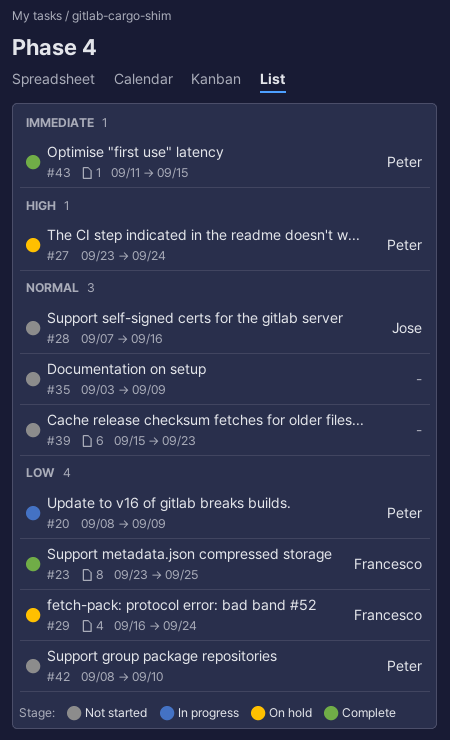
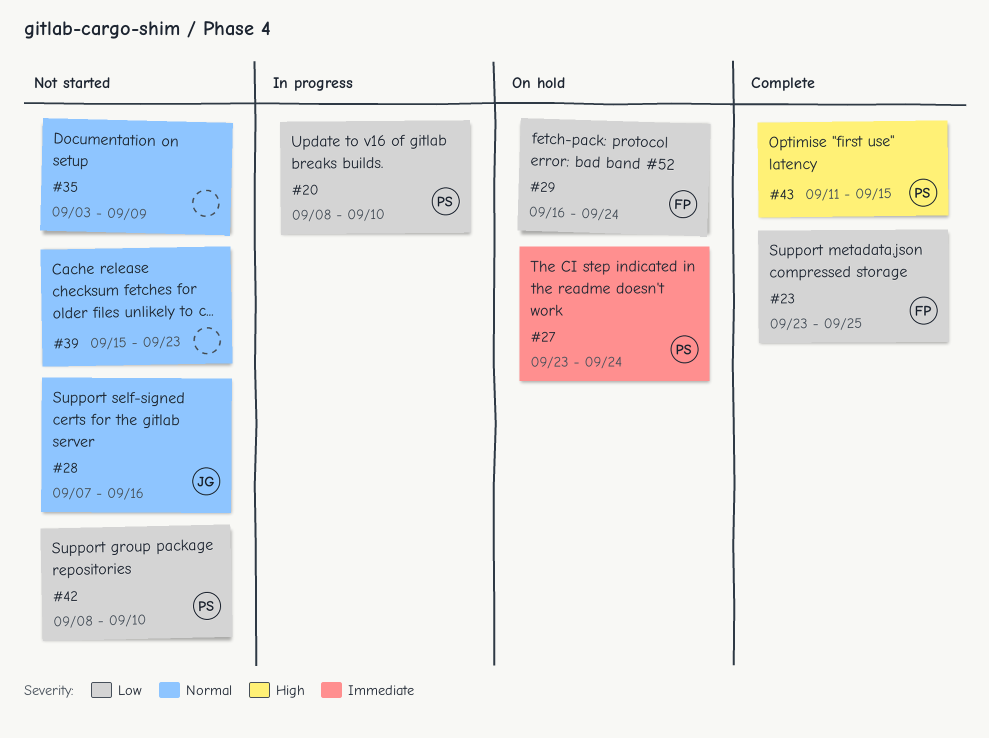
#20, due: Sep 9 -> Sep 10
#27, priority: High -> Immediate
#43, priority: Immediate -> High

